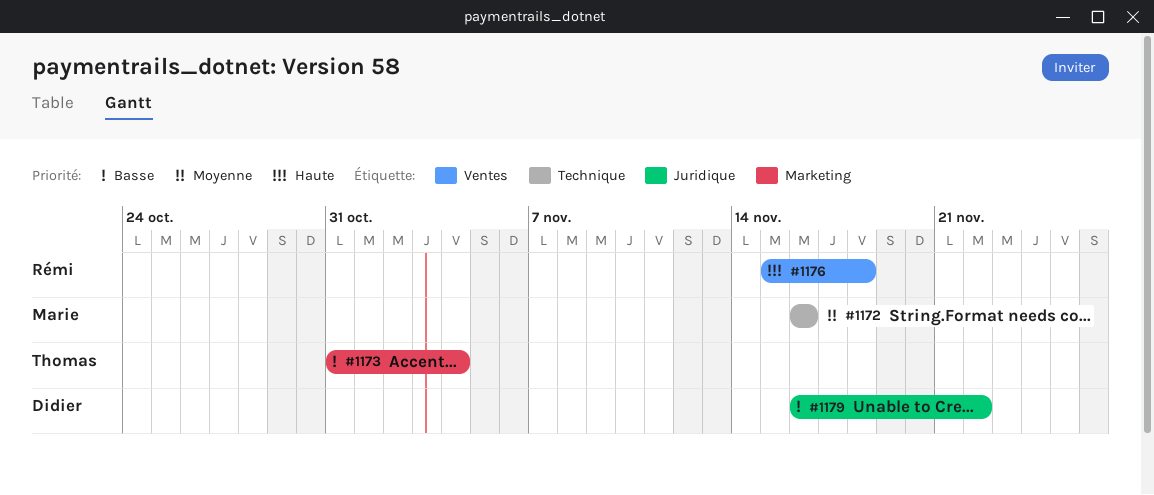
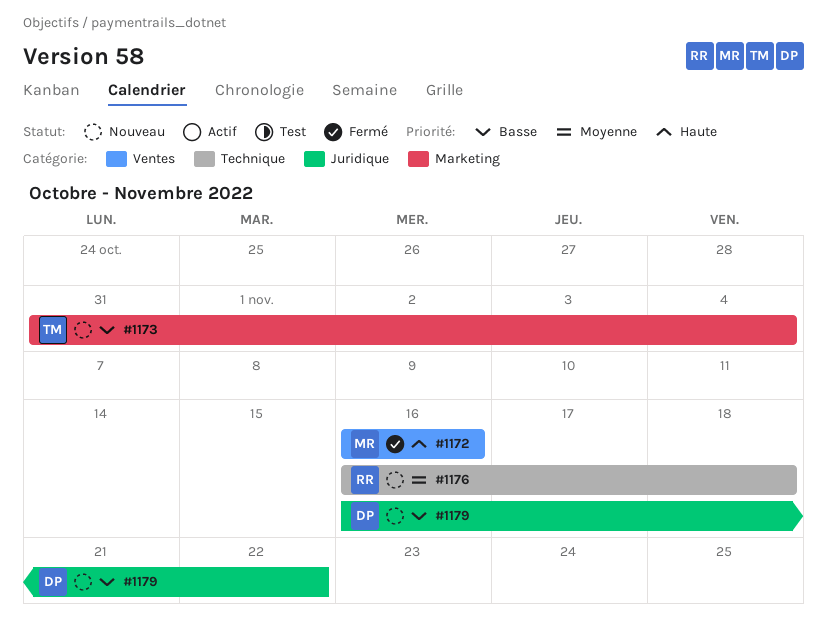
#1172, priority: Moyenne -> Haute
#1172, label: Technique -> Ventes
#1176, priority: Haute -> Moyenne
#1176, label: Ventes -> Technique
#1176, start: Nov 15 -> Nov 16

